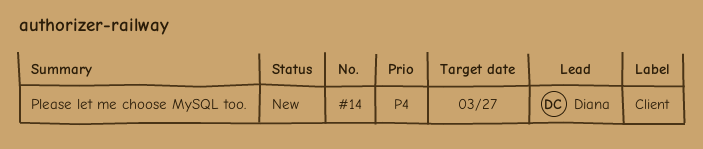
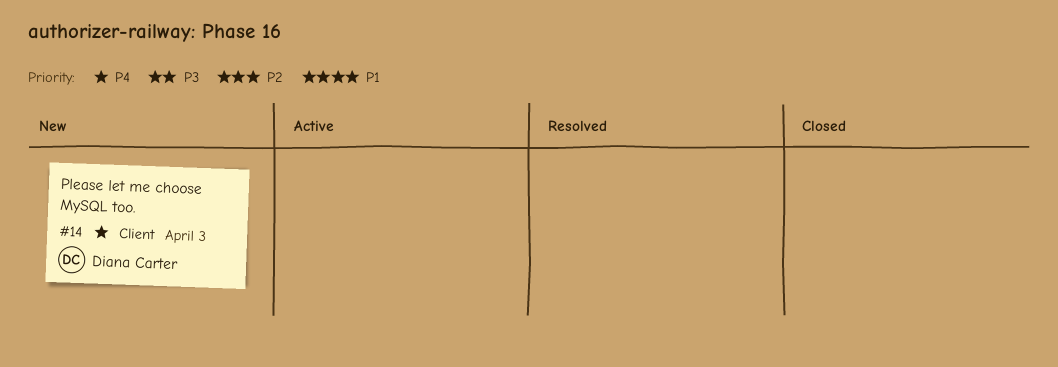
#14, due: Mar 27 -> Apr 3

